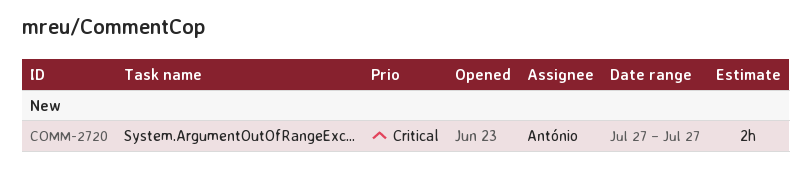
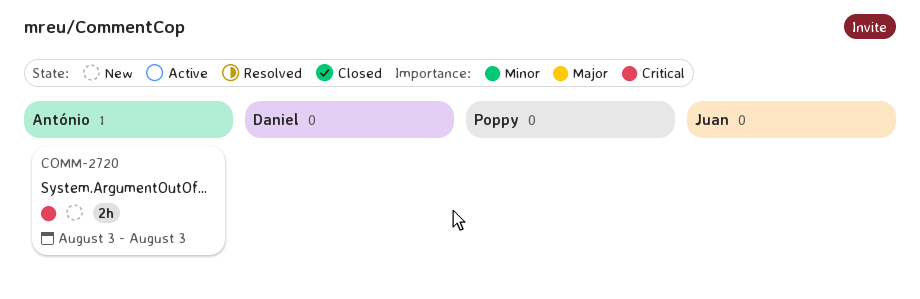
COMM-2720, start: Jul 27 -> Aug 3
COMM-2720, due: Jul 27 -> Aug 3

